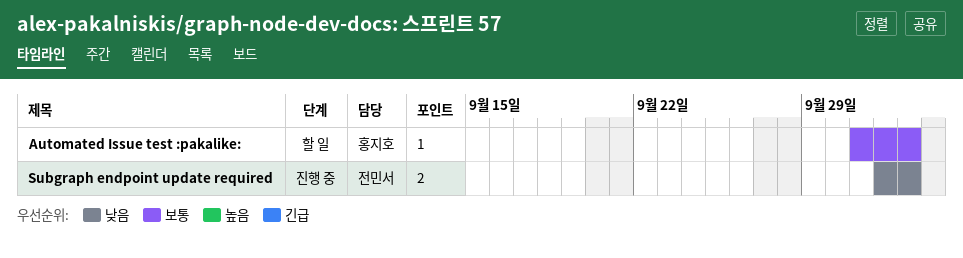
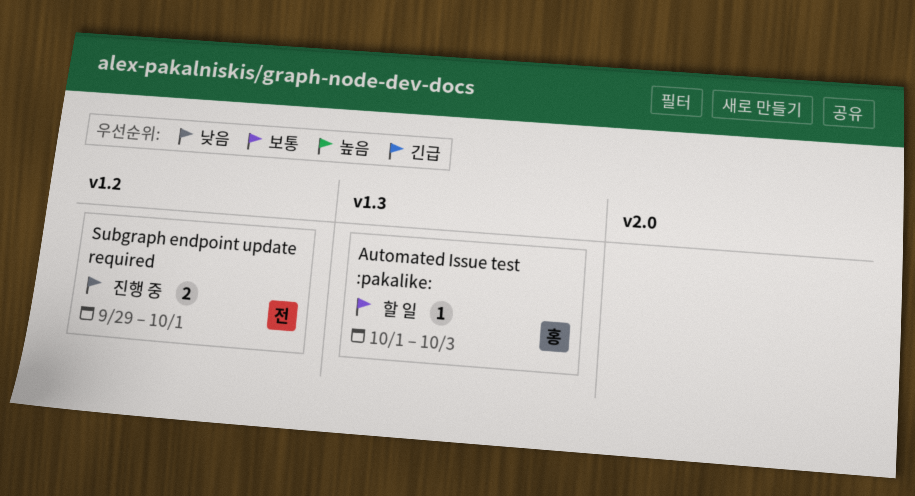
Subgraph endpoint update required, start: Oct 2 -> Sep 29
Subgraph endpoint update required, due: Oct 3 -> Oct 1

